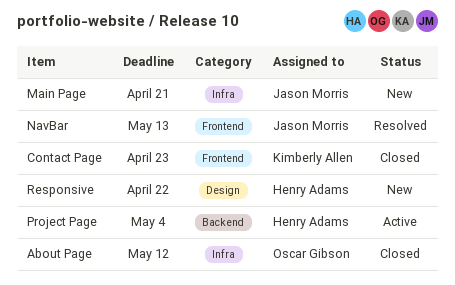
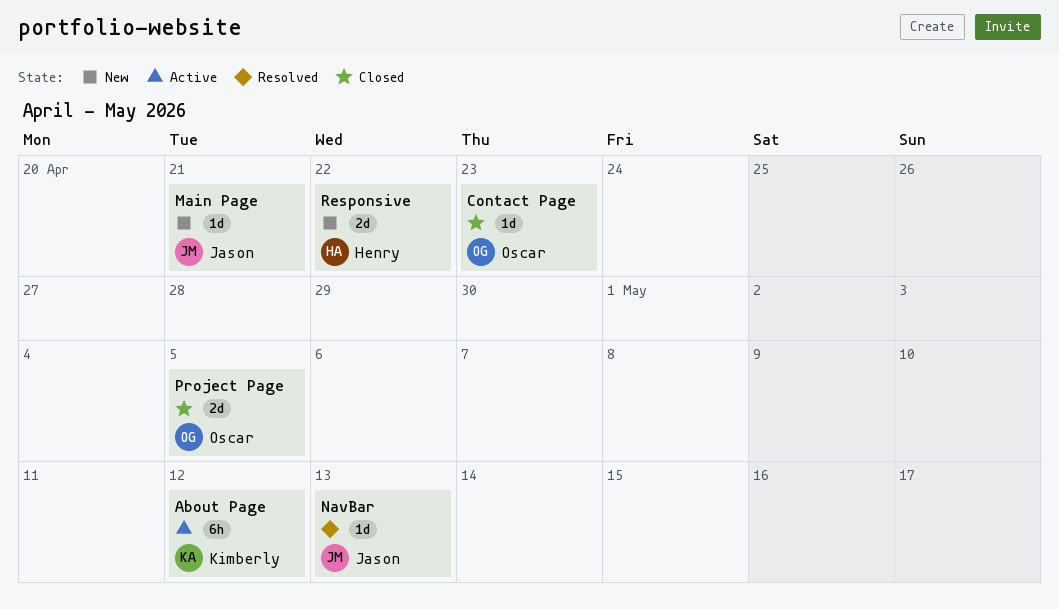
About Page, status: Closed -> Active
About Page, owner: Oscar Gibson -> Kimberly Allen
Contact Page, owner: Kimberly Allen -> Oscar Gibson
Project Page, status: Active -> Closed
Project Page, owner: Henry Adams -> Oscar Gibson
Project Page, due: May 4 -> May 5

